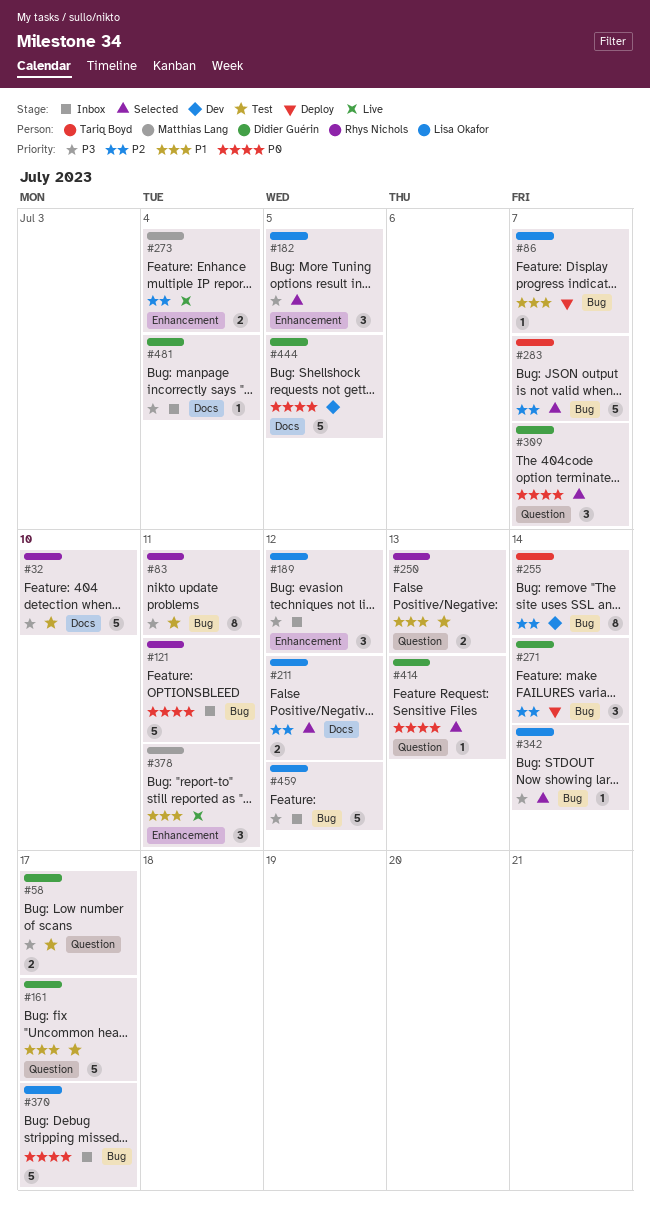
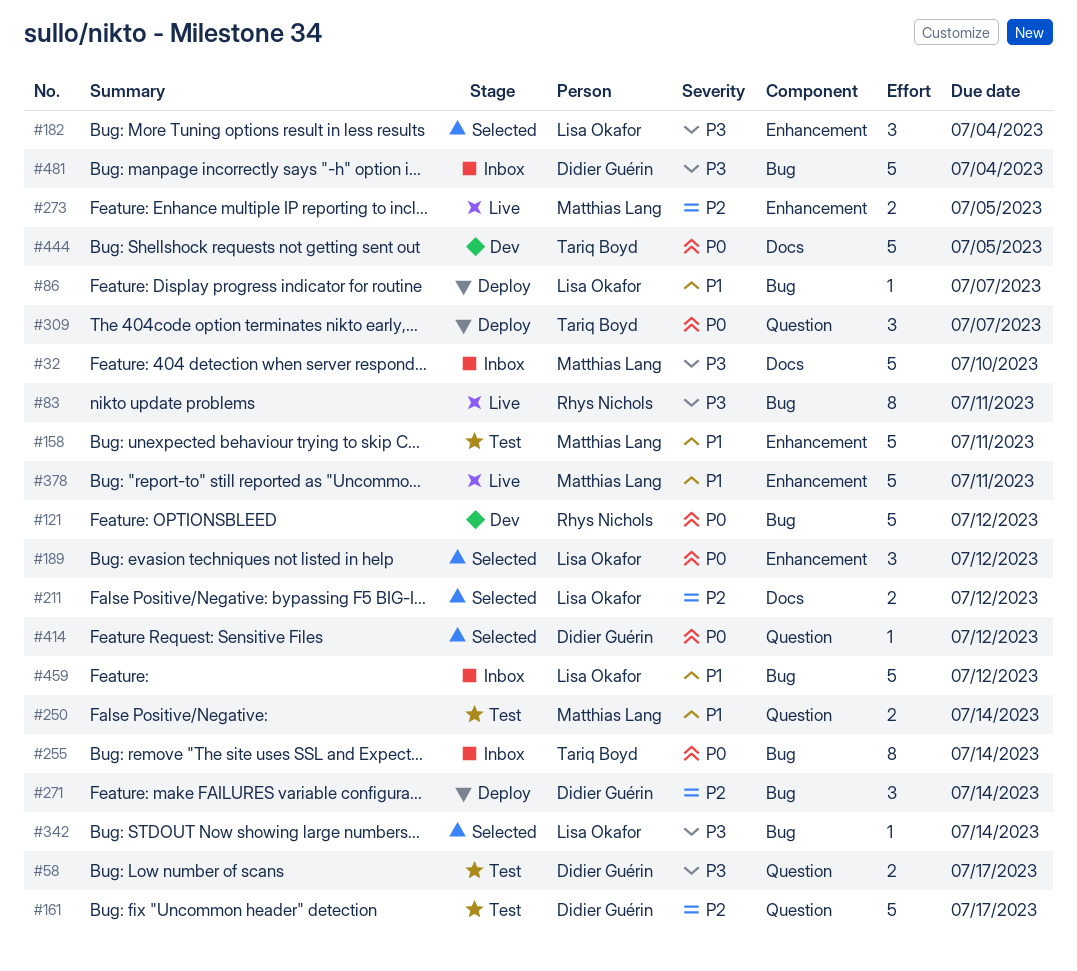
#32, status: Test -> Inbox
#32, owner: Rhys Nichols -> Matthias Lang
#83, status: Test -> Live
#121, status: Inbox -> Dev
#121, due: Jul 11 -> Jul 12
#158: none -> present
#161, priority: P1 -> P2
#182, due: Jul 5 -> Jul 4
#189, status: Inbox -> Selected
#189, priority: P3 -> P0
#250, owner: Rhys Nichols -> Matthias Lang
#250, due: Jul 13 -> Jul 14
#255, status: Dev -> Inbox
#255, priority: P2 -> P0
#273, due: Jul 4 -> Jul 5
#283: present -> none
#309, status: Selected -> Deploy
#309, owner: Didier Guérin -> Tariq Boyd
#370: present -> none
#378, estimate: 3 -> 5
#414, due: Jul 13 -> Jul 12
#444, owner: Didier Guérin -> Tariq Boyd
#459, priority: P3 -> P1
#481, label: Docs -> Bug
#481, estimate: 1 -> 5

